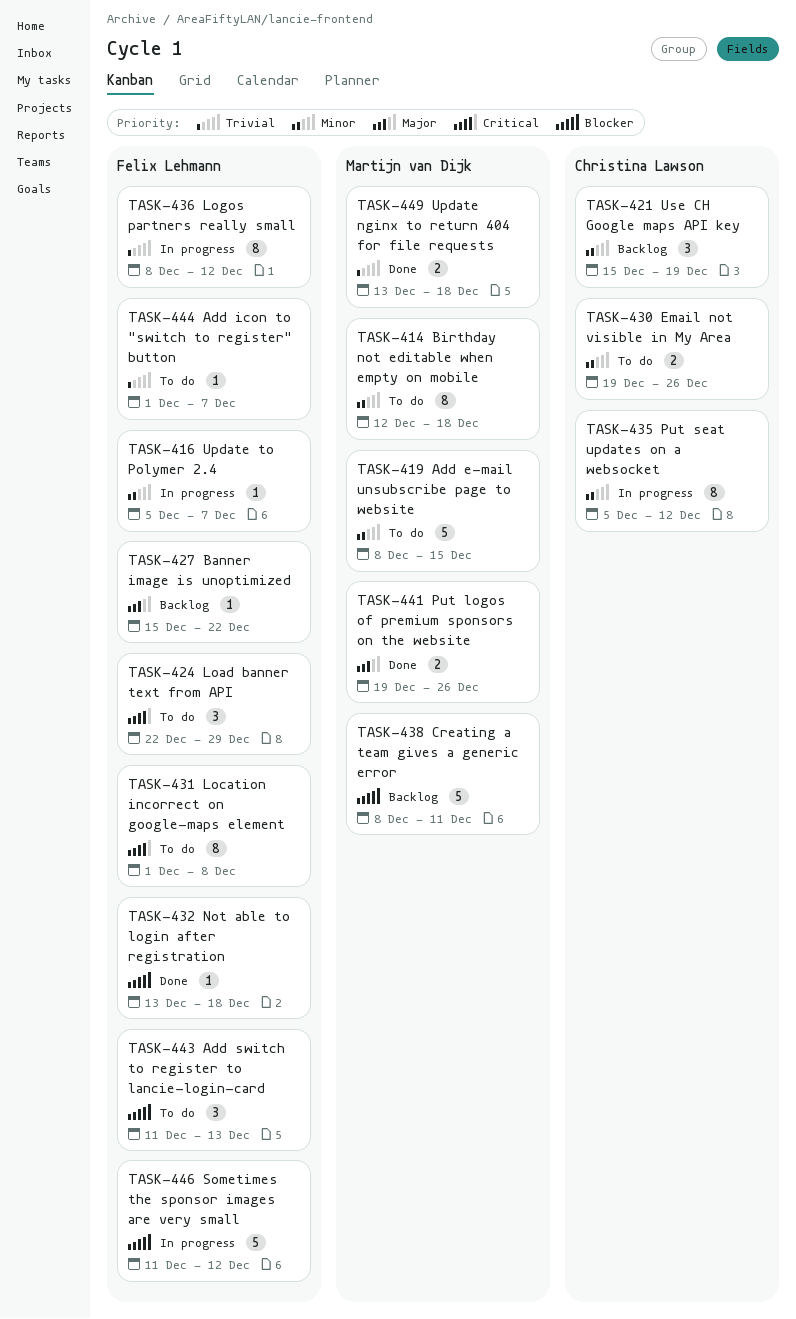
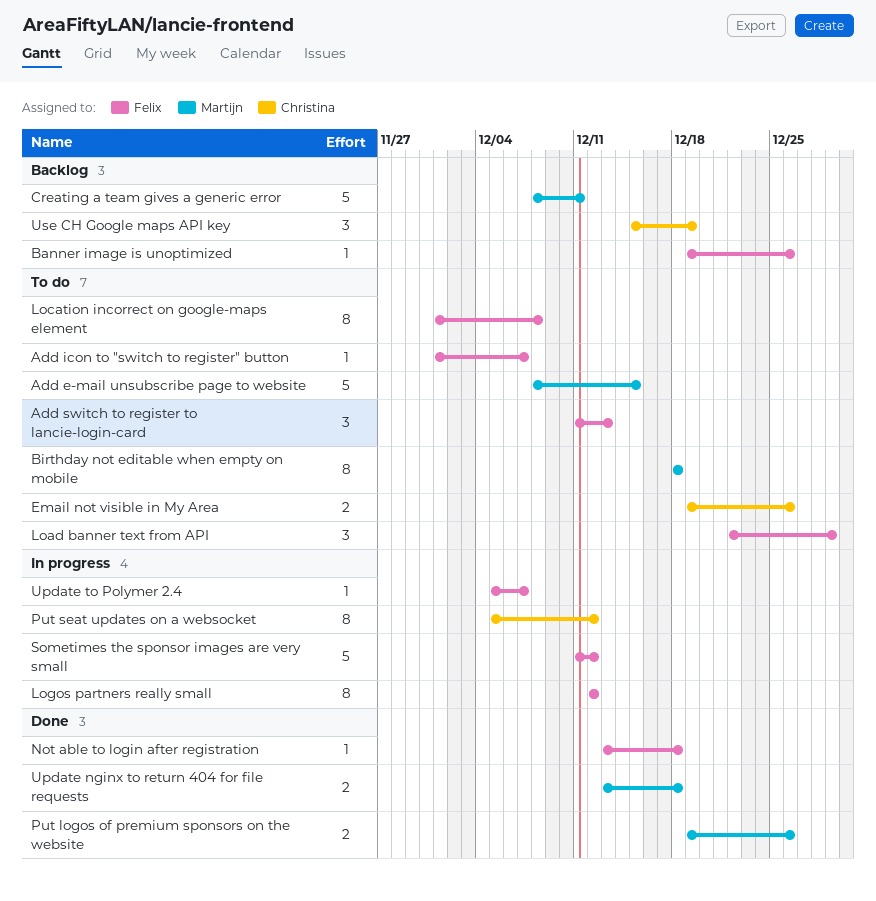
Banner image is unoptimized, start: Dec 15 -> Dec 19
Banner image is unoptimized, due: Dec 22 -> Dec 26
Birthday not editable when empty on mobile, start: Dec 12 -> Dec 18
Logos partners really small, start: Dec 8 -> Dec 12

